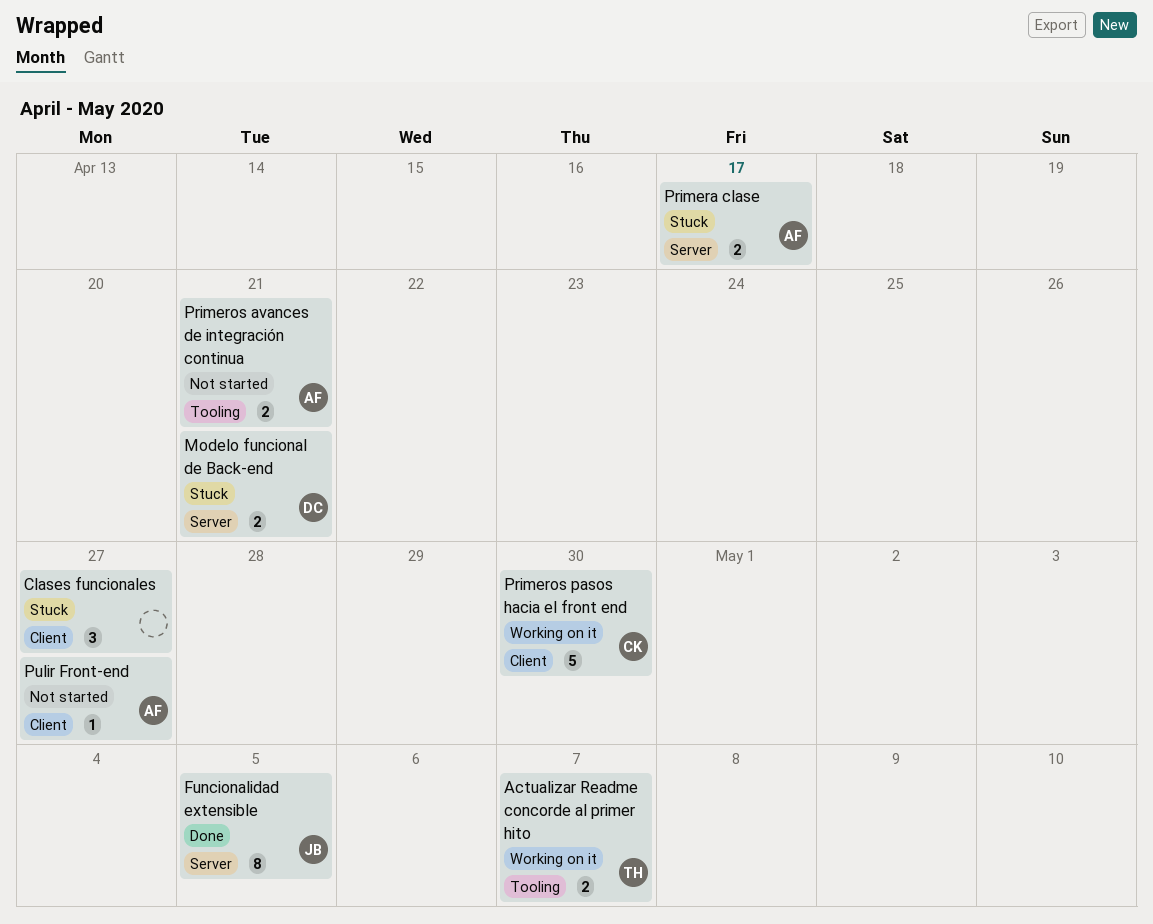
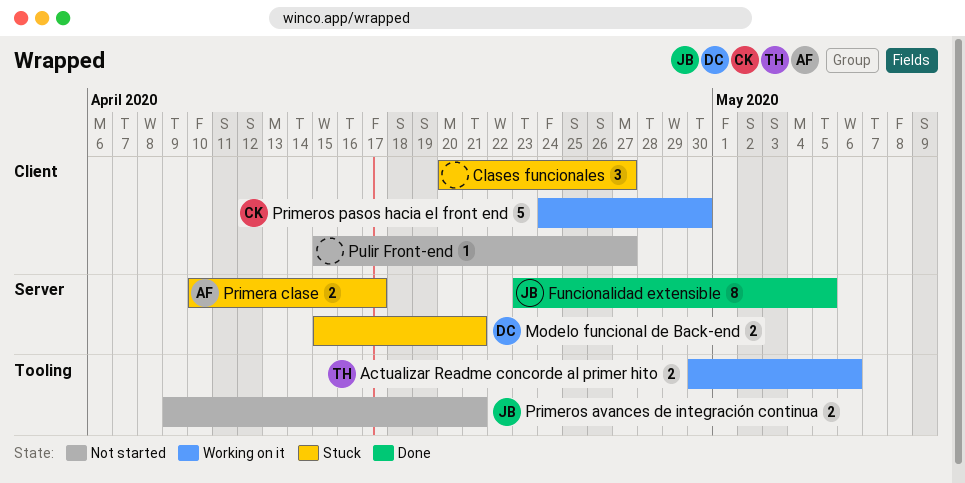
Actualizar Readme concorde al primer hito, due: May 7 -> May 6
Primeros avances de integración continua, owner: AF -> JB
Pulir Front-end, owner: AF -> none

